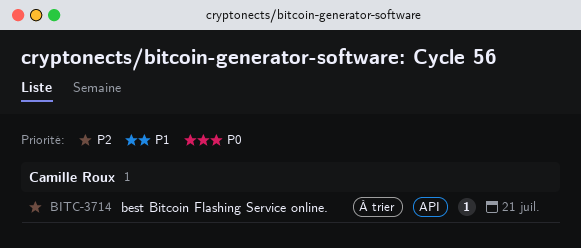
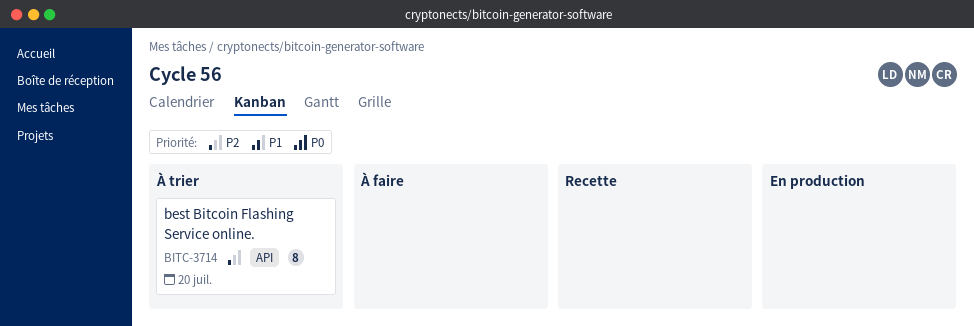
BITC-3714, estimate: 1 -> 8
BITC-3714, due: Jul 21 -> Jul 20

